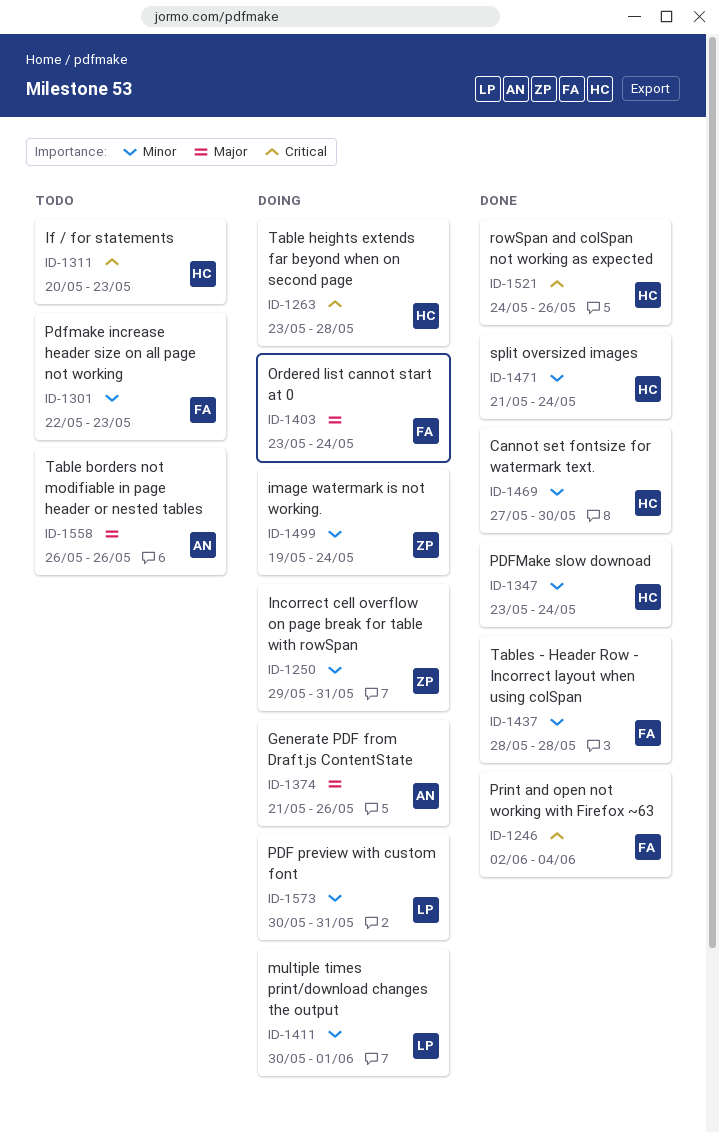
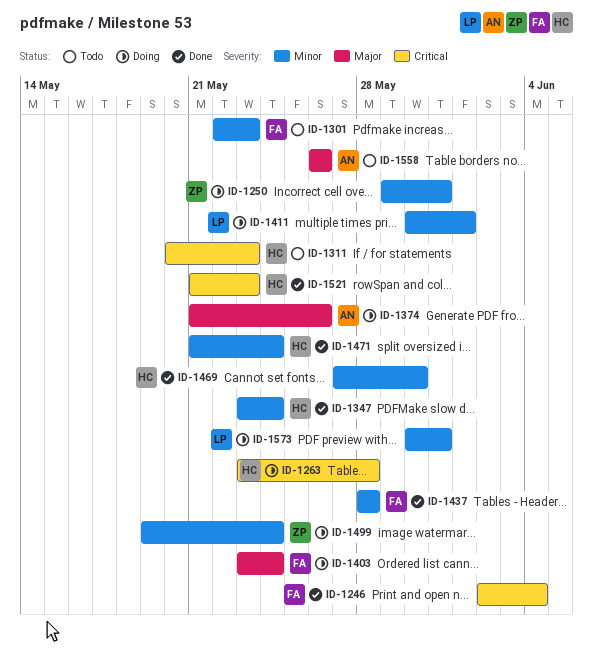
ID-1521, start: May 24 -> May 21
ID-1521, due: May 26 -> May 23

